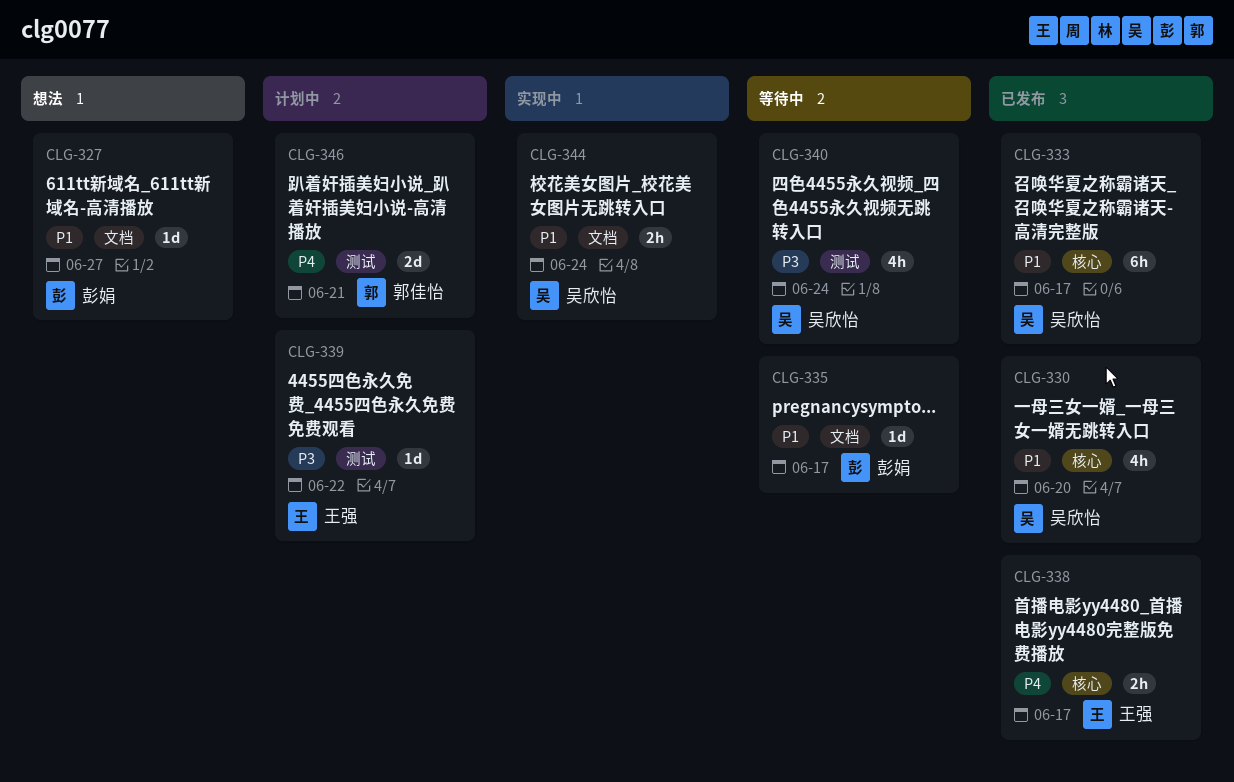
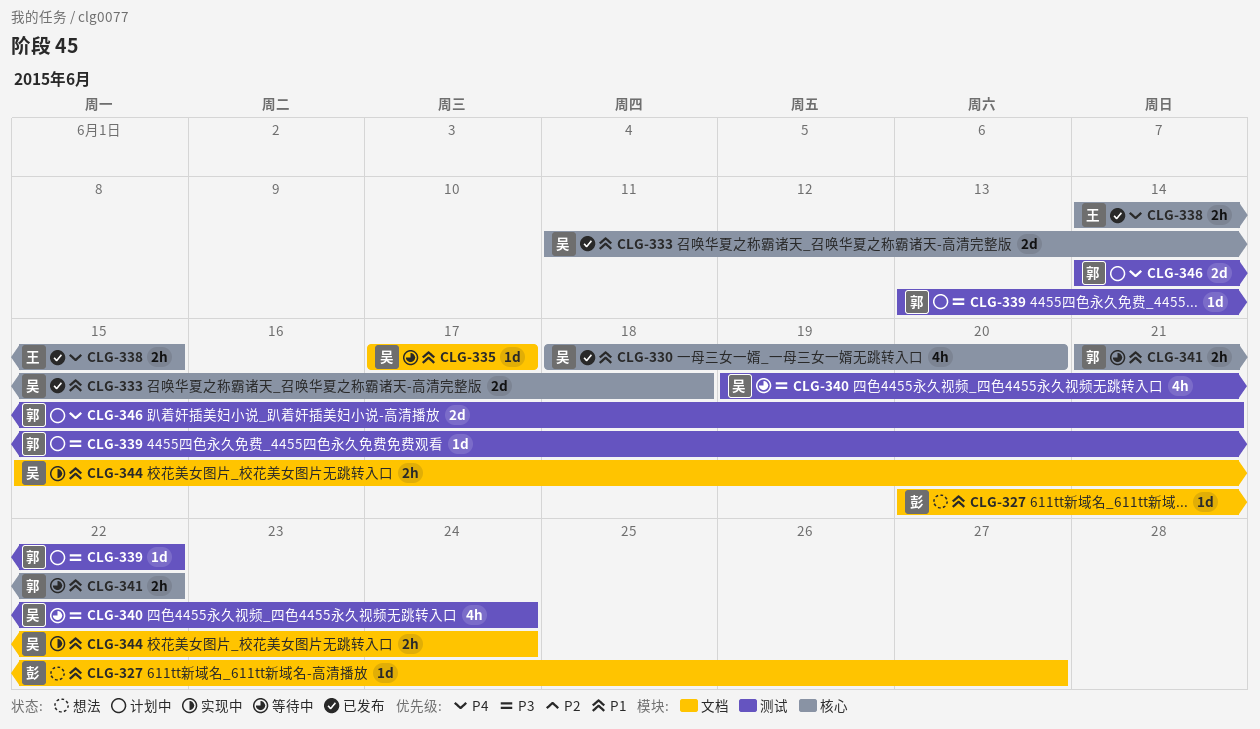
CLG-333, estimate: 6h -> 2d
CLG-333, due: Jun 17 -> Jun 18
CLG-335, owner: 彭娟 -> 吴欣怡
CLG-338, due: Jun 17 -> Jun 15
CLG-339, owner: 王强 -> 郭佳怡
CLG-341: none -> present

